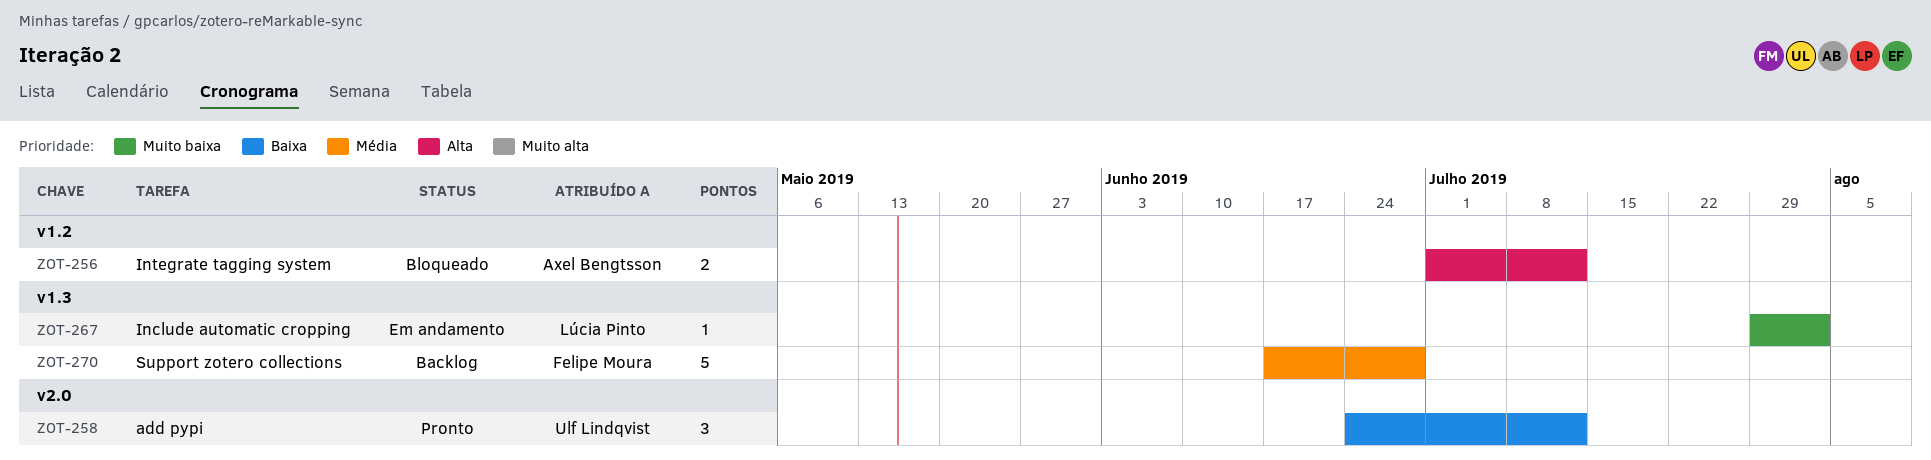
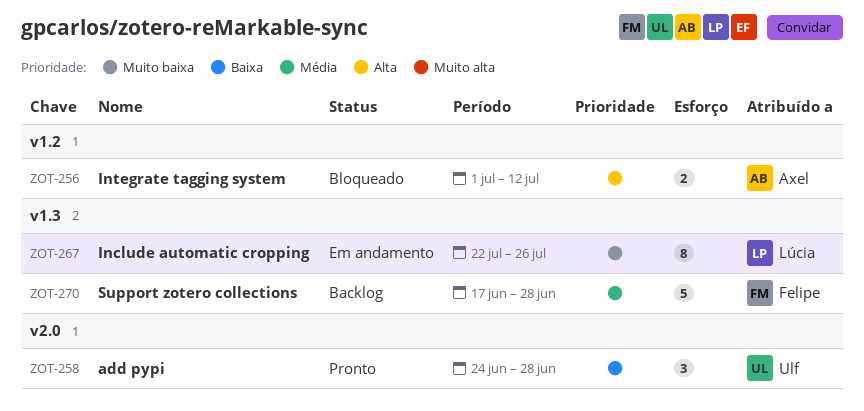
ZOT-258, due: Jul 12 -> Jun 28
ZOT-267, estimate: 1 -> 8
ZOT-267, start: Jul 29 -> Jul 22
ZOT-267, due: Aug 2 -> Jul 26

